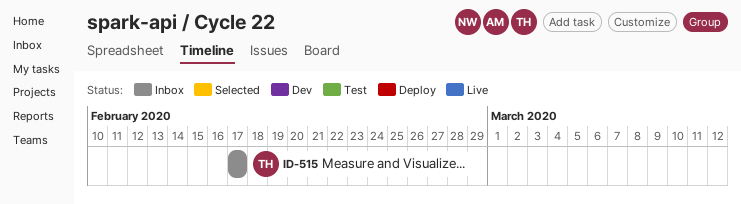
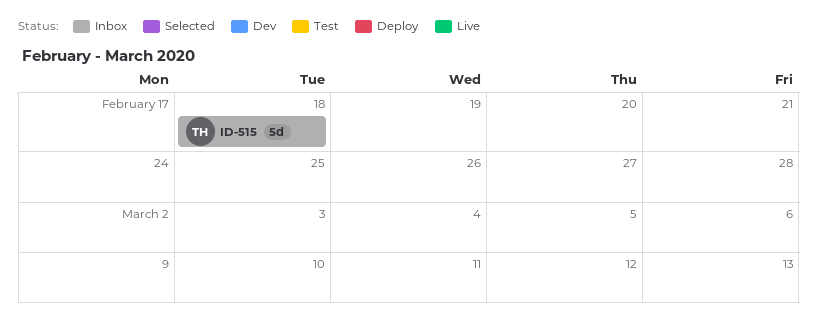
ID-515, start: Feb 17 -> Feb 18
ID-515, due: Feb 17 -> Feb 18

